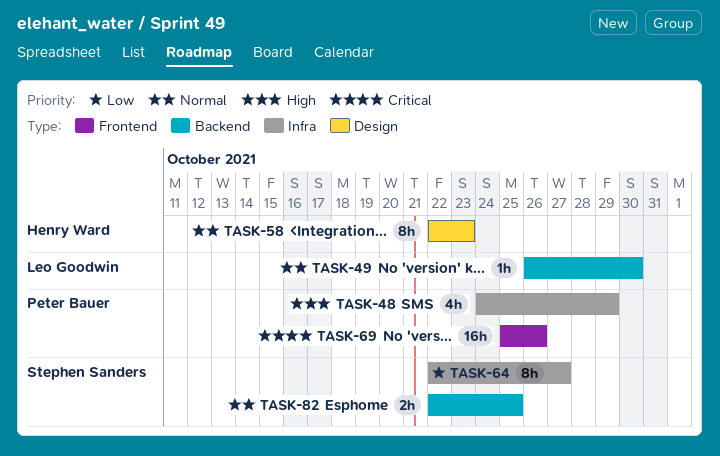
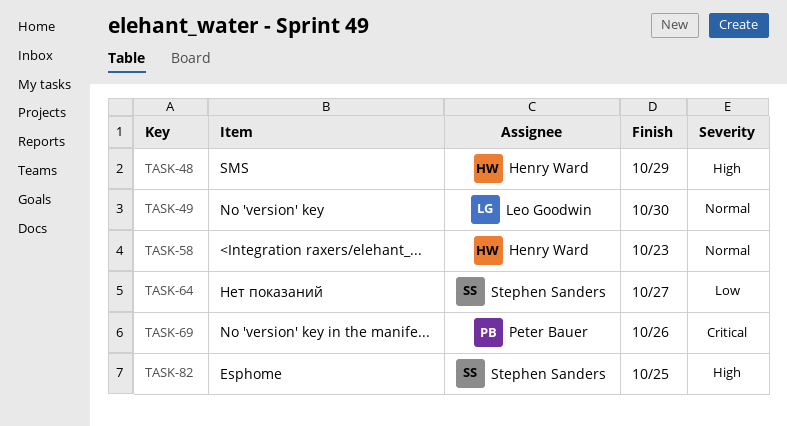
TASK-48, owner: Peter Bauer -> Henry Ward
TASK-82, priority: Normal -> High

